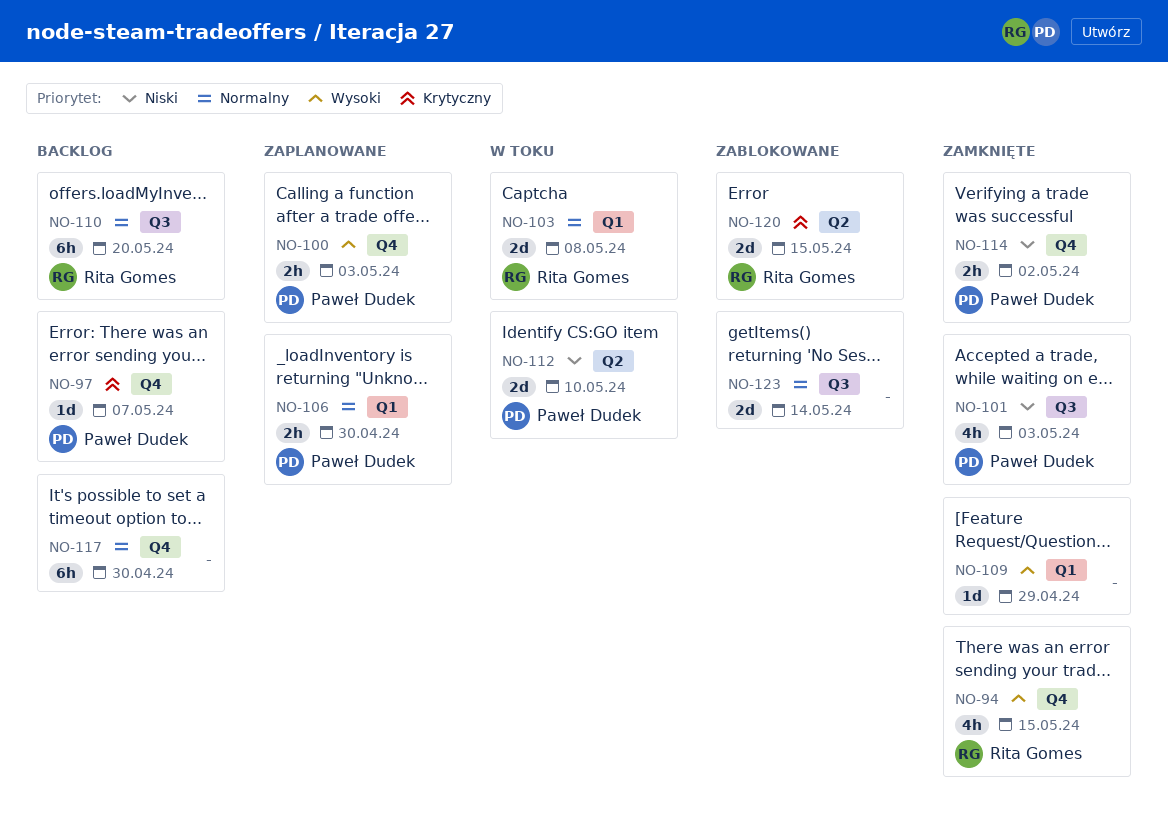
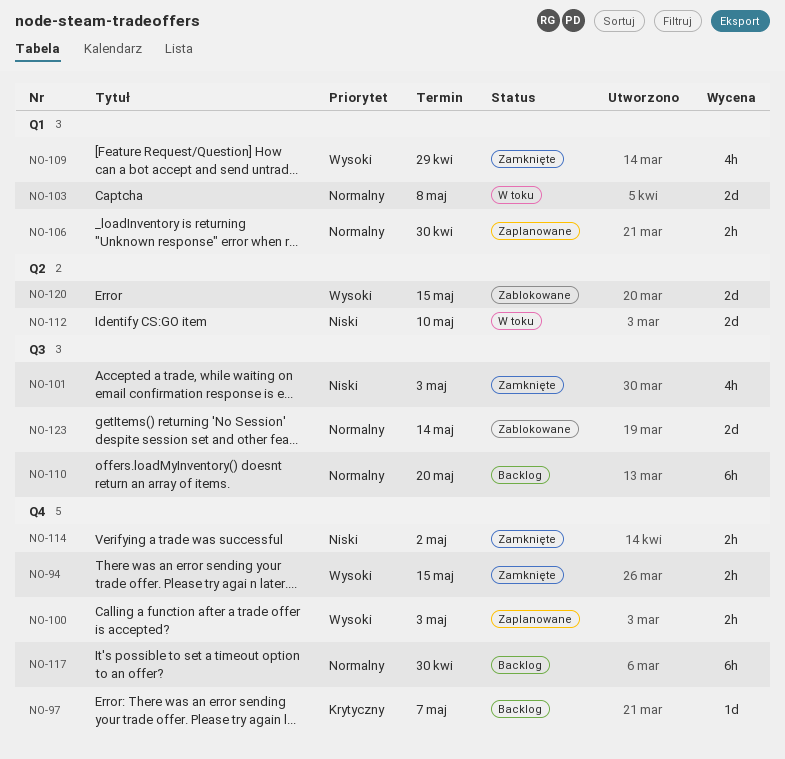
NO-94, estimate: 4h -> 2h
NO-109, estimate: 1d -> 4h
NO-120, priority: Krytyczny -> Wysoki

